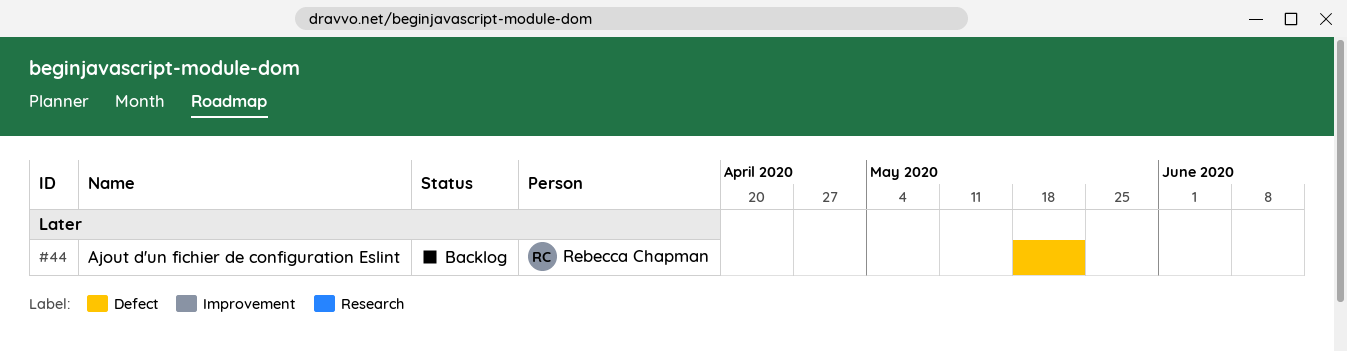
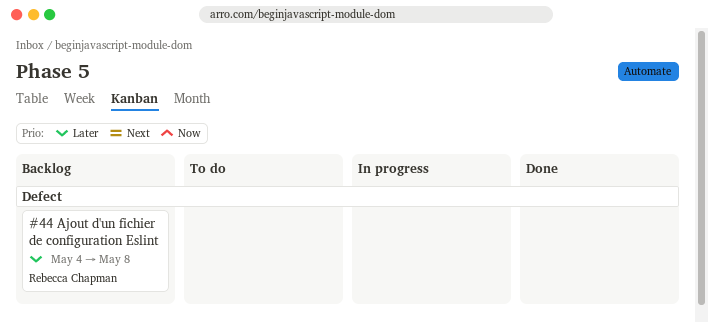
#44, start: May 18 -> May 4
#44, due: May 22 -> May 8

